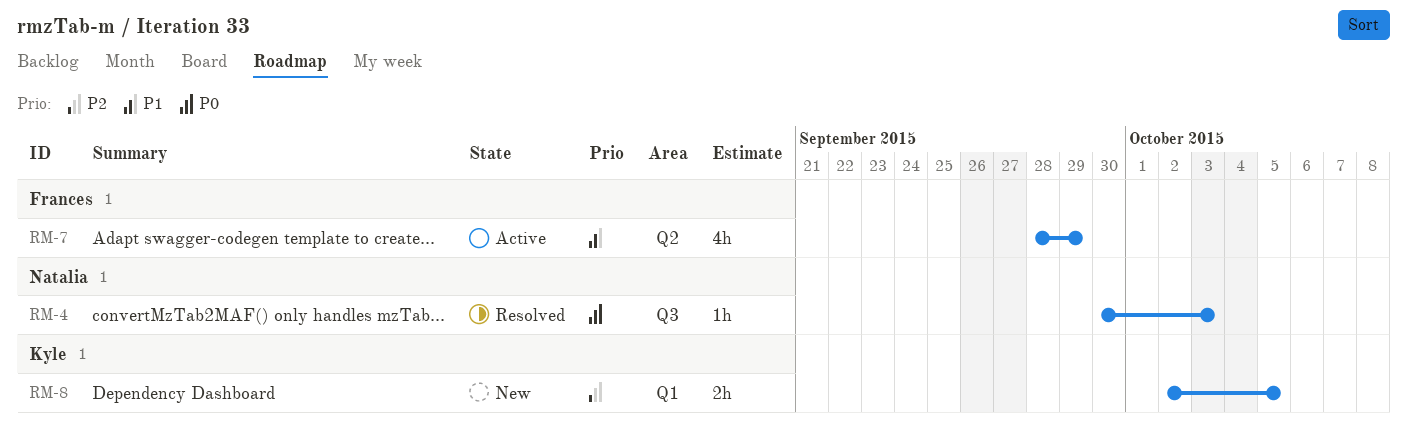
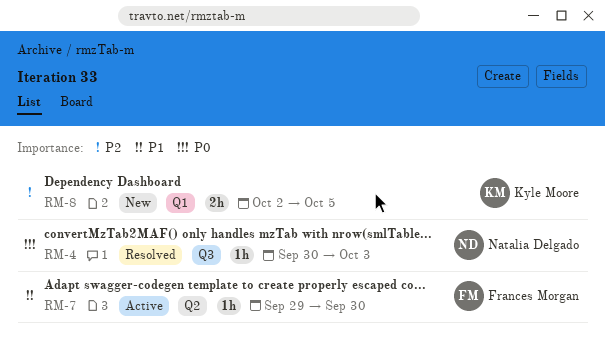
RM-7, estimate: 4h -> 1h
RM-7, start: Sep 28 -> Sep 29
RM-7, due: Sep 29 -> Sep 30

